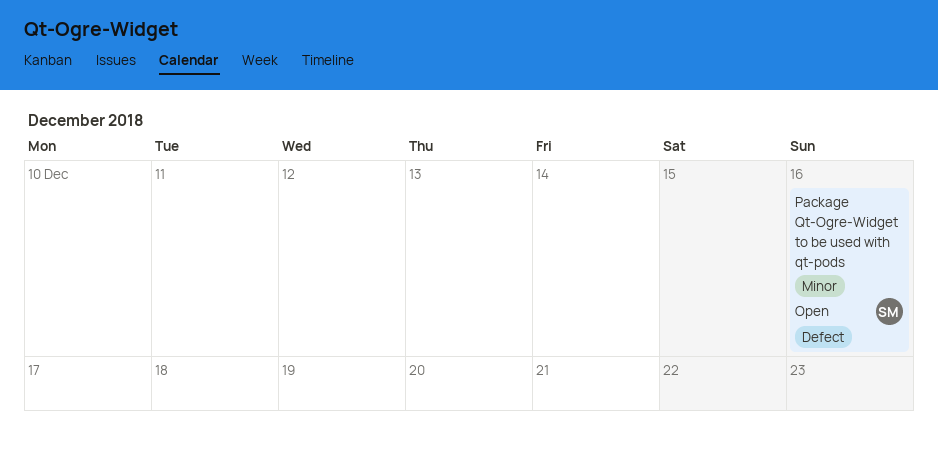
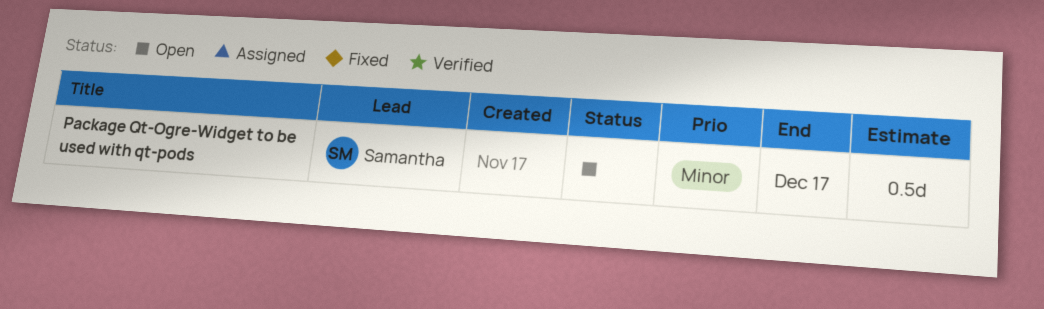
Package Qt-Ogre-Widget to be used with qt-pods, due: Dec 16 -> Dec 17

